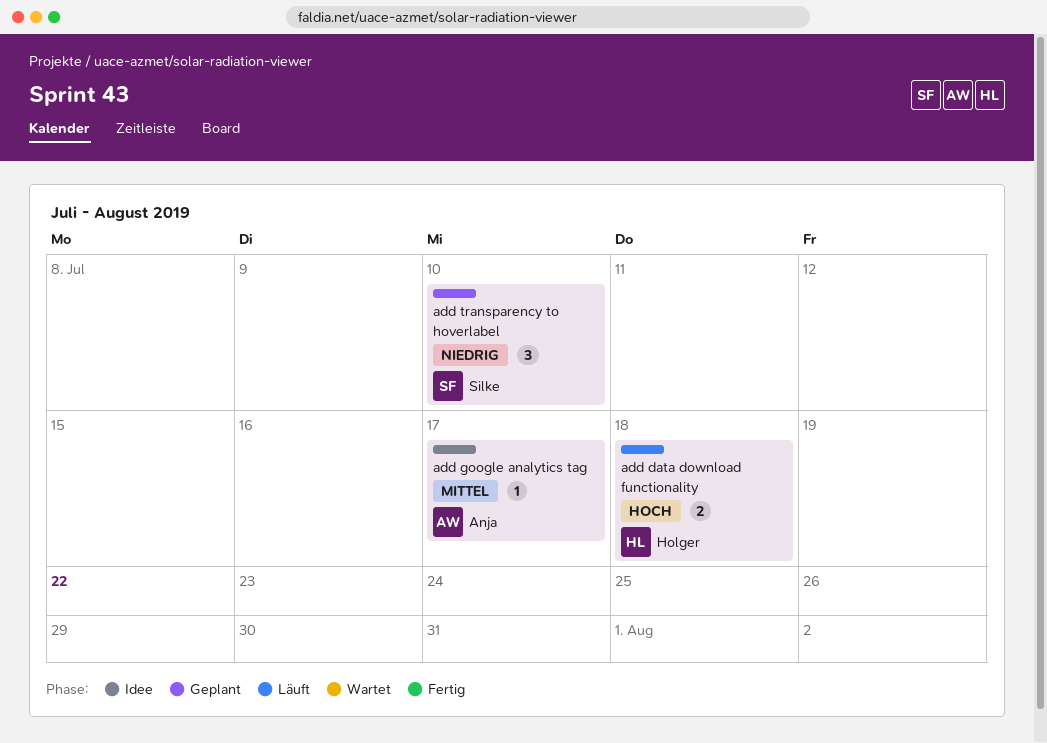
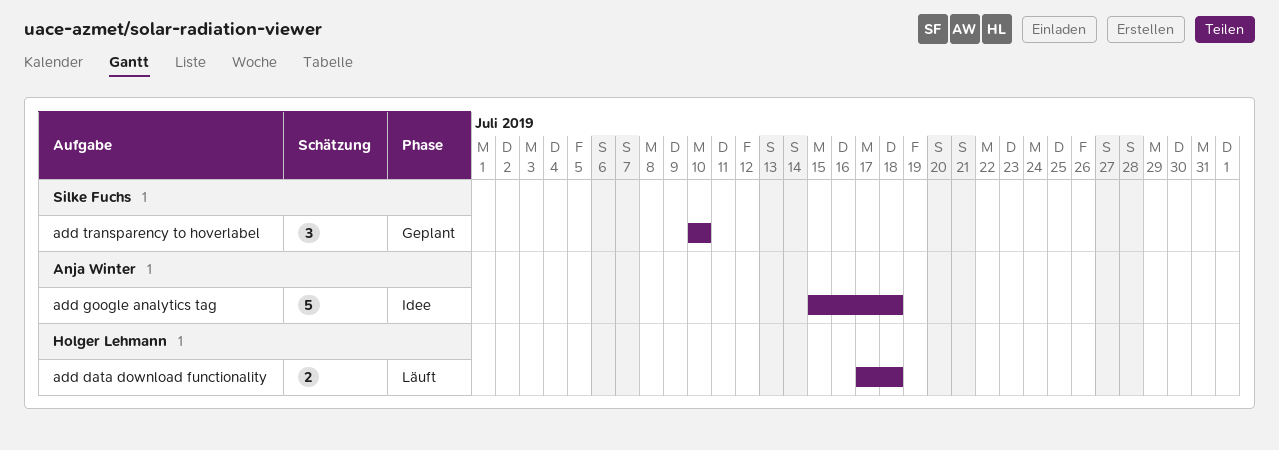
add google analytics tag, estimate: 1 -> 5
add google analytics tag, due: Jul 17 -> Jul 18

